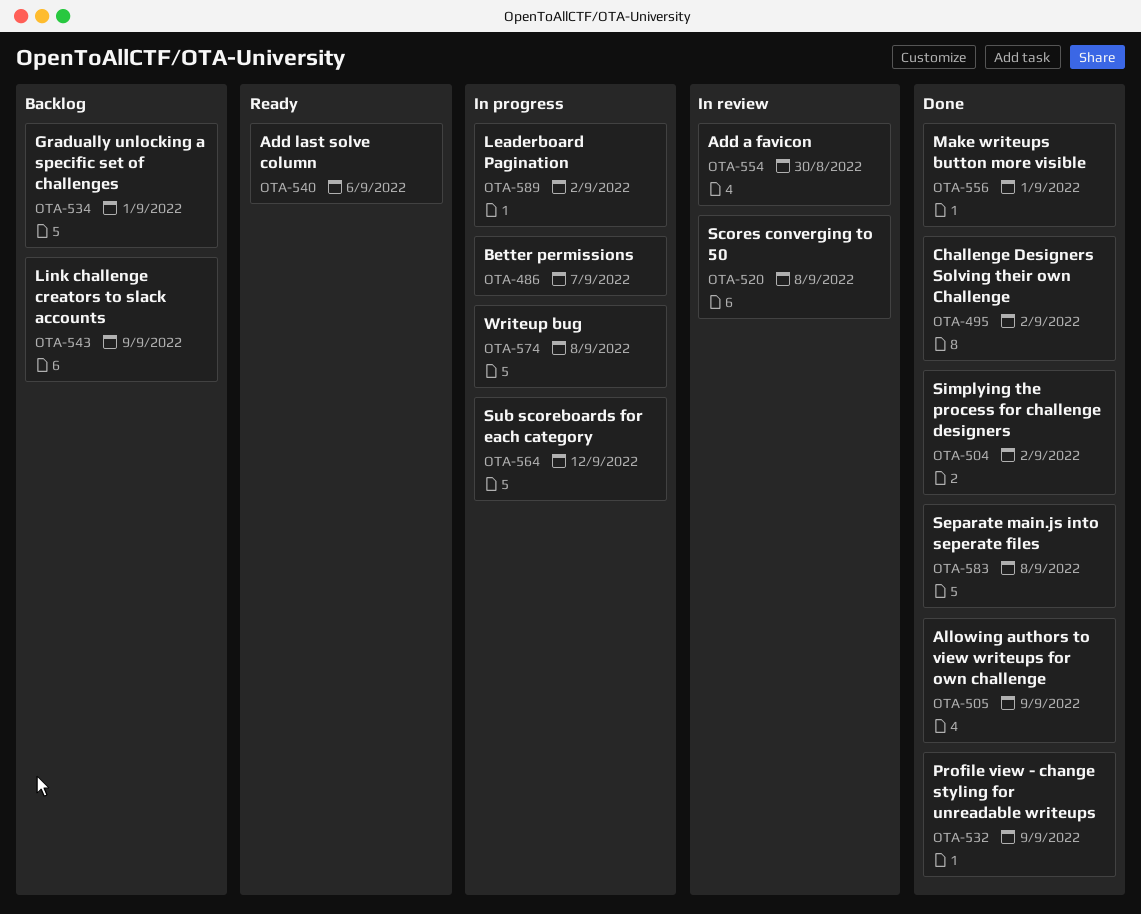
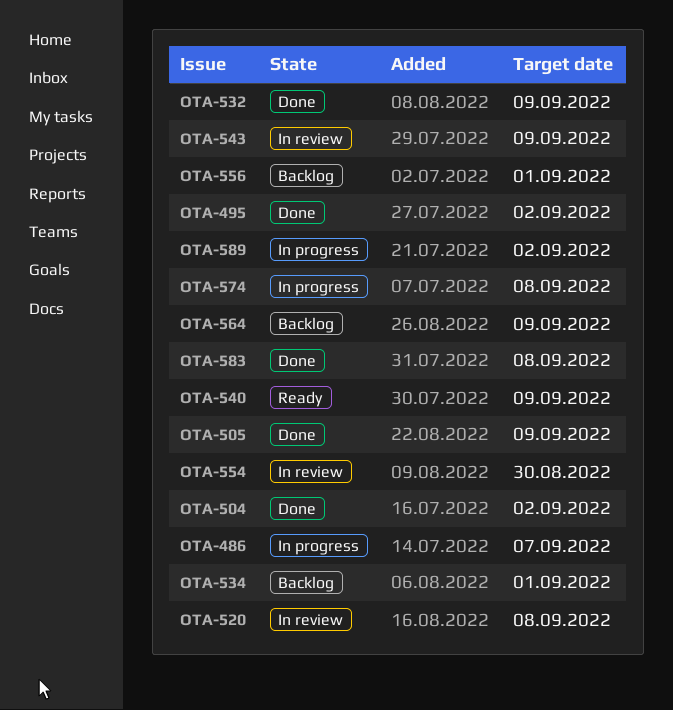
OTA-540, due: Sep 6 -> Sep 9
OTA-543, status: Backlog -> In review
OTA-556, status: Done -> Backlog
OTA-564, status: In progress -> Backlog
OTA-564, due: Sep 12 -> Sep 9

